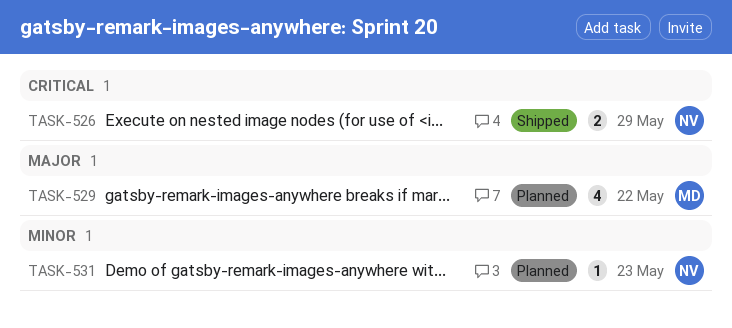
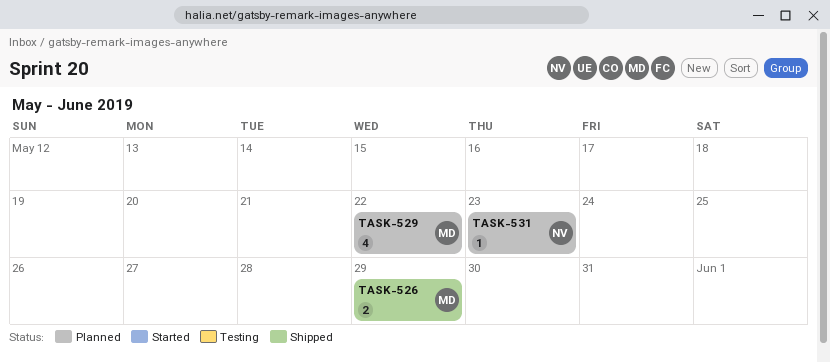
TASK-526, owner: NV -> MD

